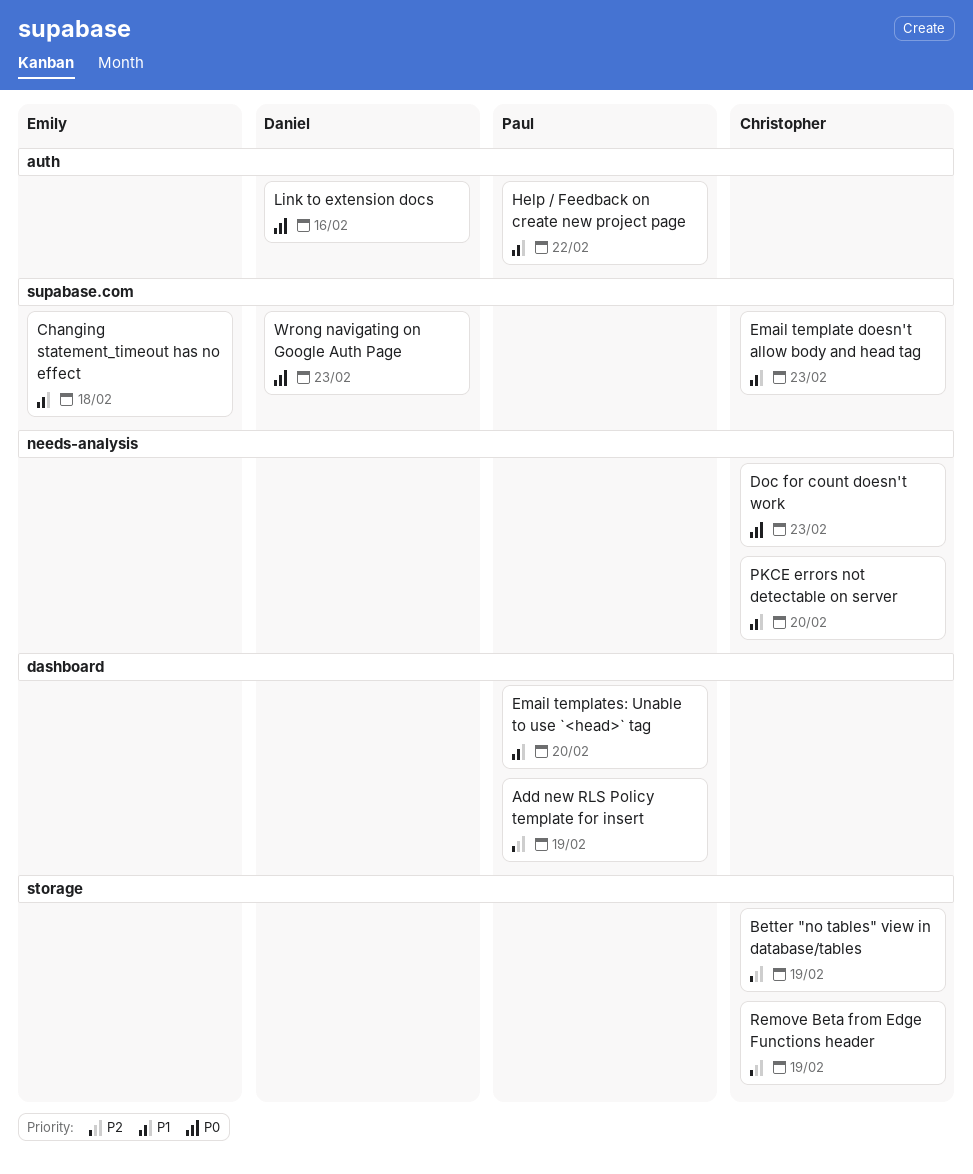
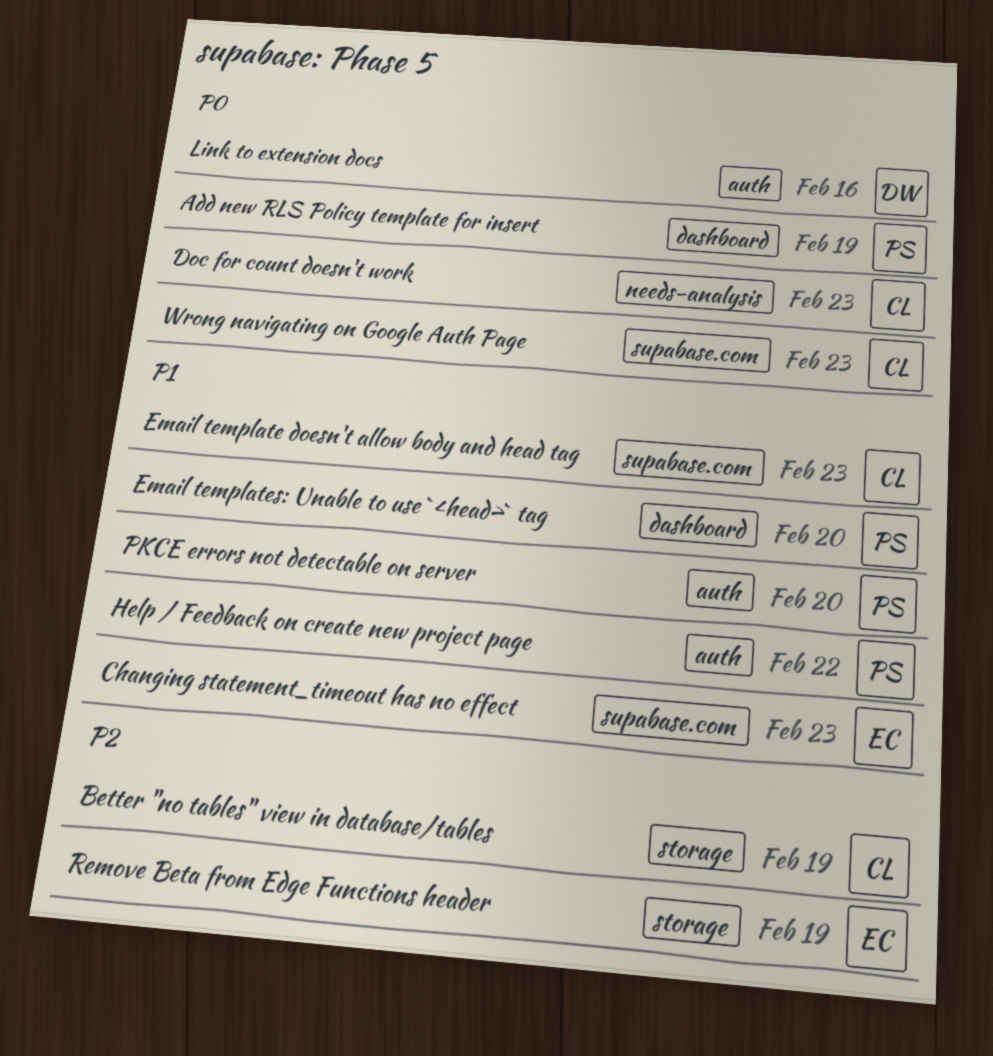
Add new RLS Policy template for insert, priority: P2 -> P0
Changing statement_timeout has no effect, due: Feb 18 -> Feb 23
PKCE errors not detectable on server, owner: Christopher -> Paul
PKCE errors not detectable on server, label: needs-analysis -> auth
Remove Beta from Edge Functions header, owner: Christopher -> Emily
Wrong navigating on Google Auth Page, owner: Daniel -> Christopher

